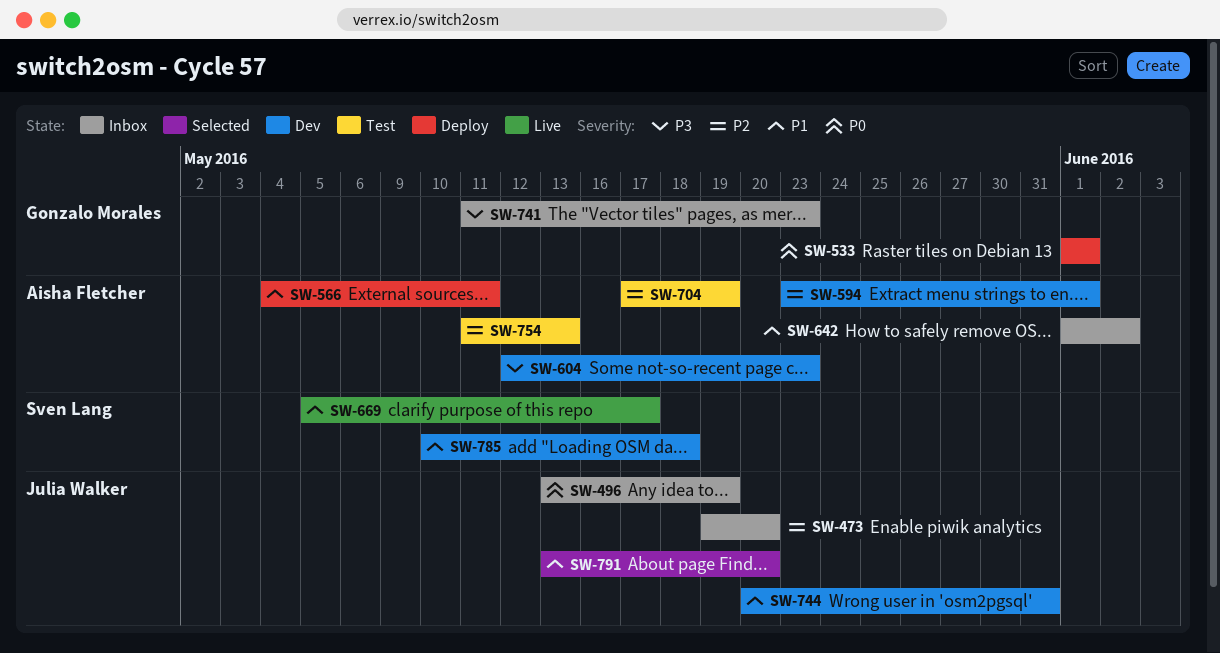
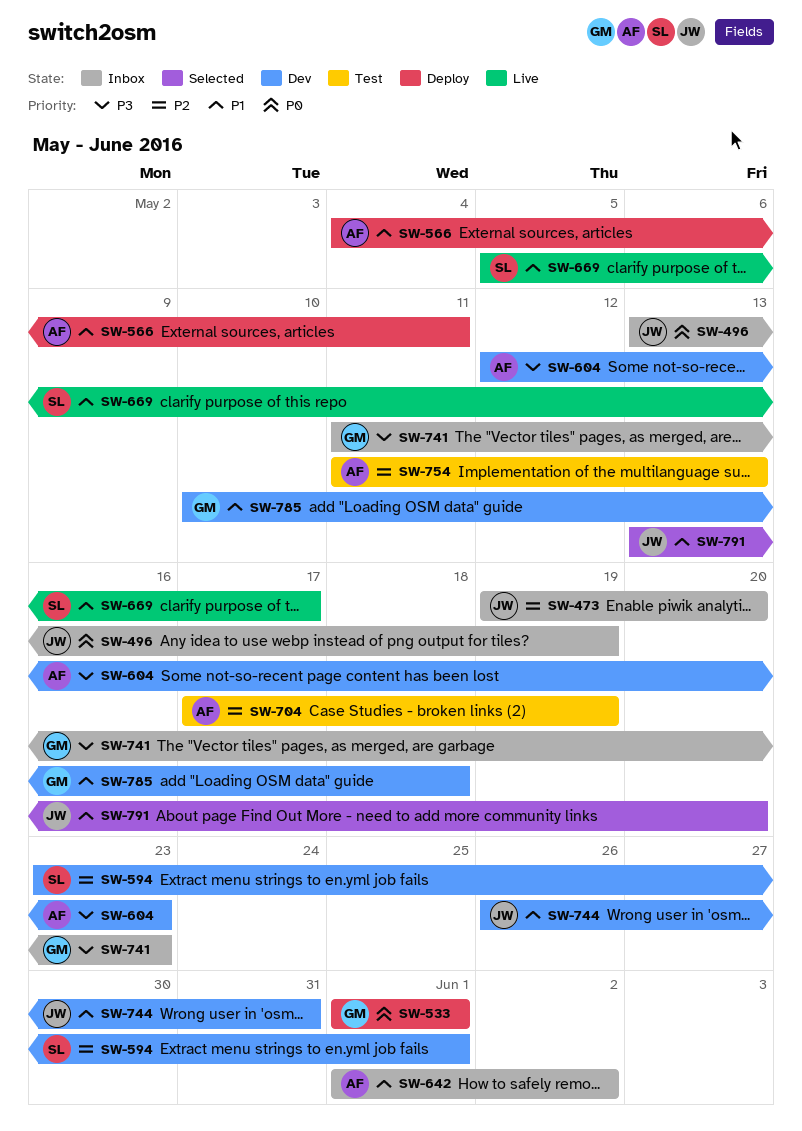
SW-594, owner: Aisha Fletcher -> Sven Lang
SW-744, start: May 20 -> May 26
SW-785, owner: Sven Lang -> Gonzalo Morales

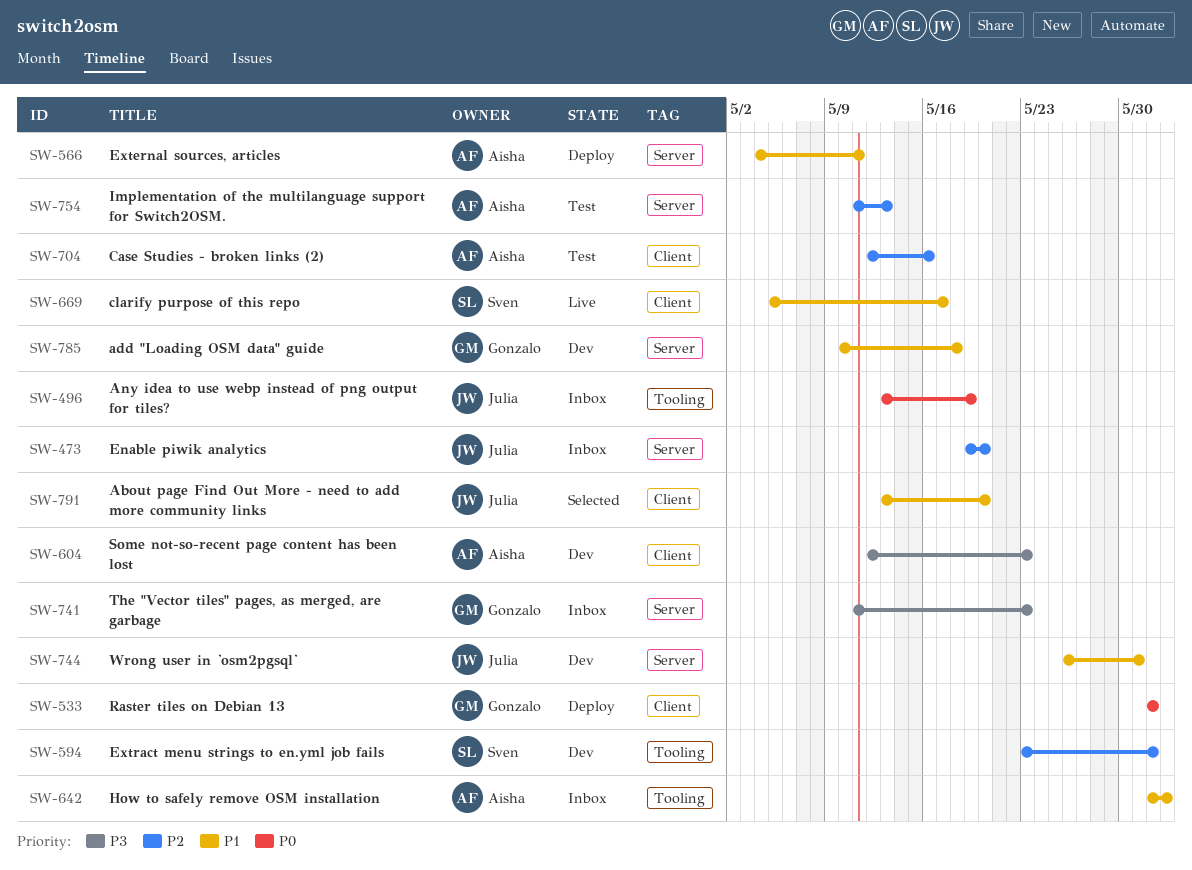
SW-704, start: May 17 -> May 12
SW-704, due: May 19 -> May 16

